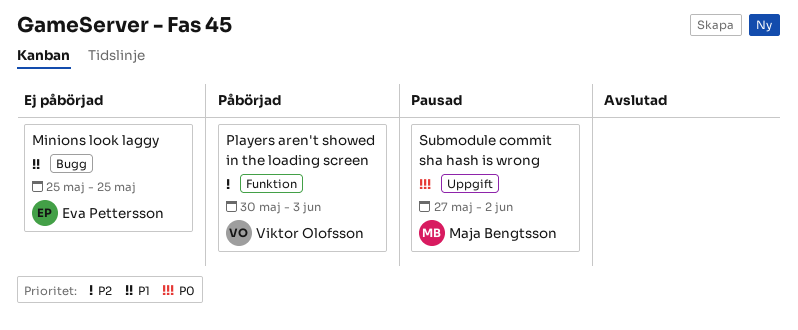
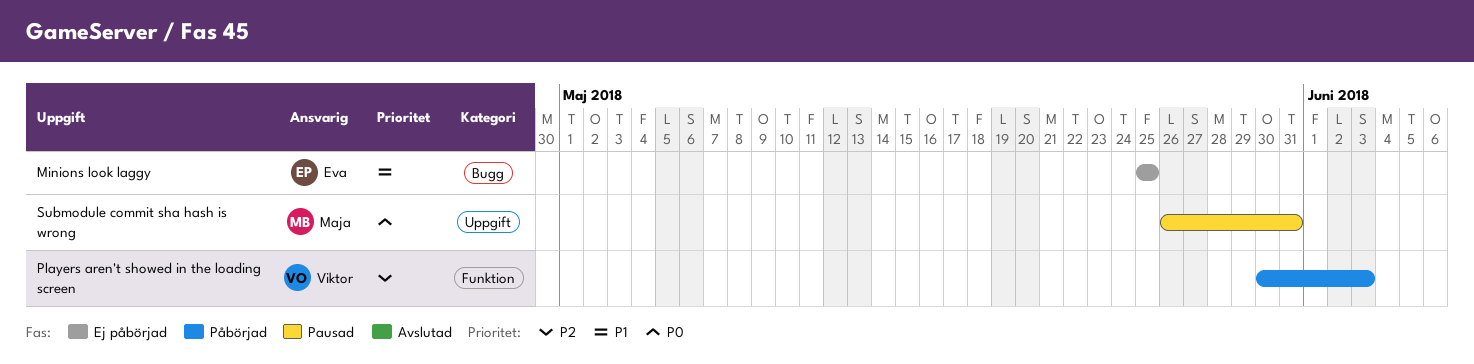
Submodule commit sha hash is wrong, start: May 27 -> May 26
Submodule commit sha hash is wrong, due: Jun 2 -> May 31

